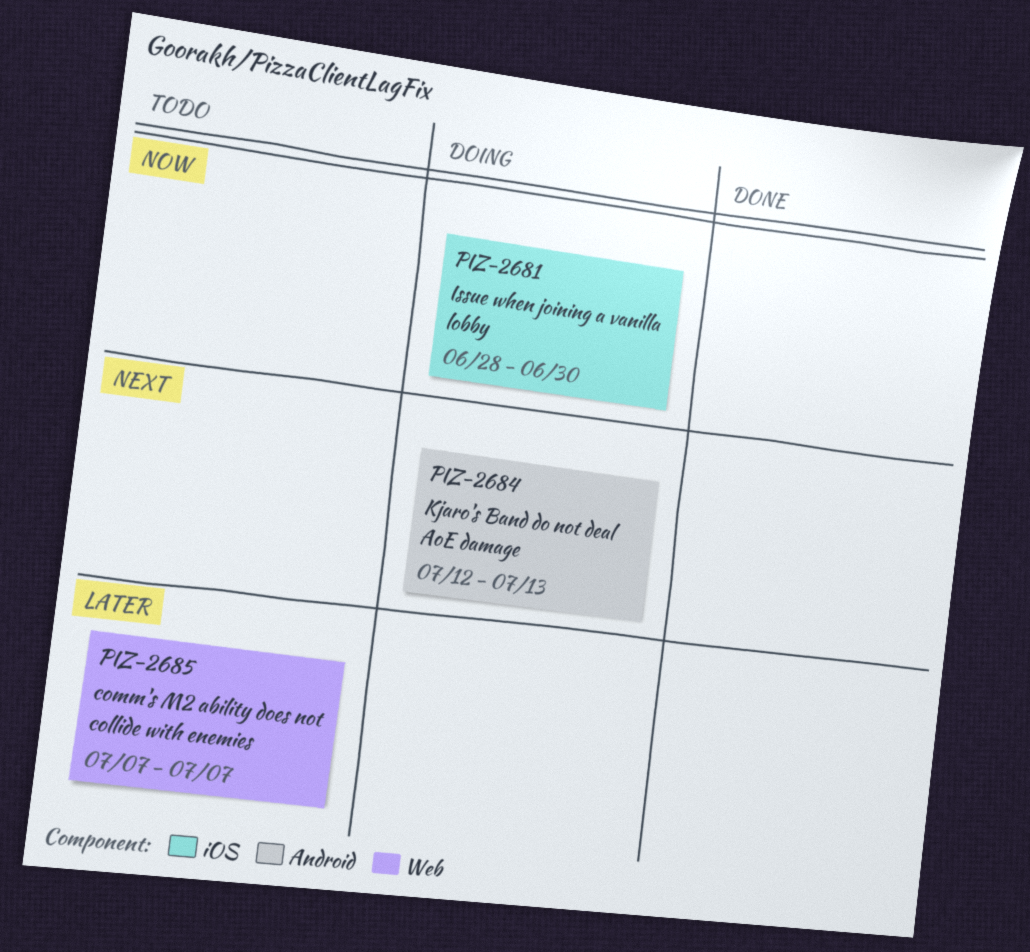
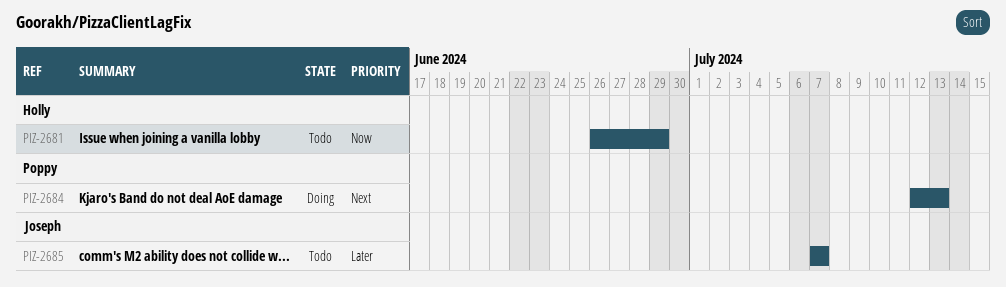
PIZ-2681, status: Doing -> Todo
PIZ-2681, start: Jun 28 -> Jun 26
PIZ-2681, due: Jun 30 -> Jun 29

